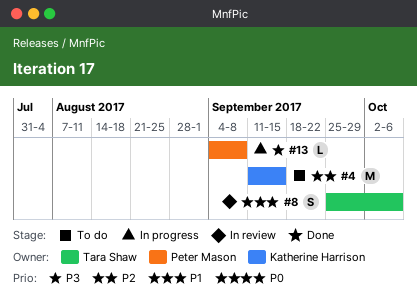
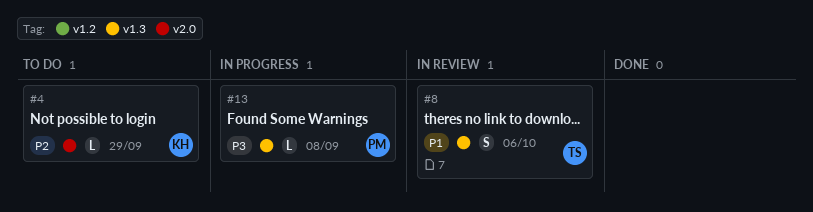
#4, estimate: M -> L
#4, due: Sep 15 -> Sep 29

